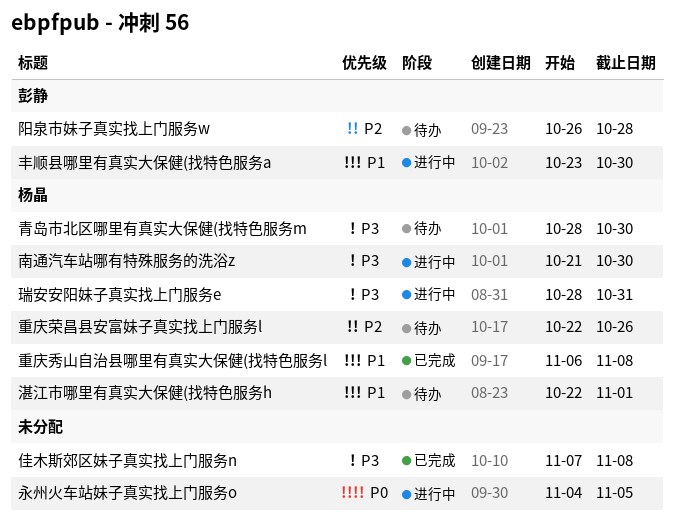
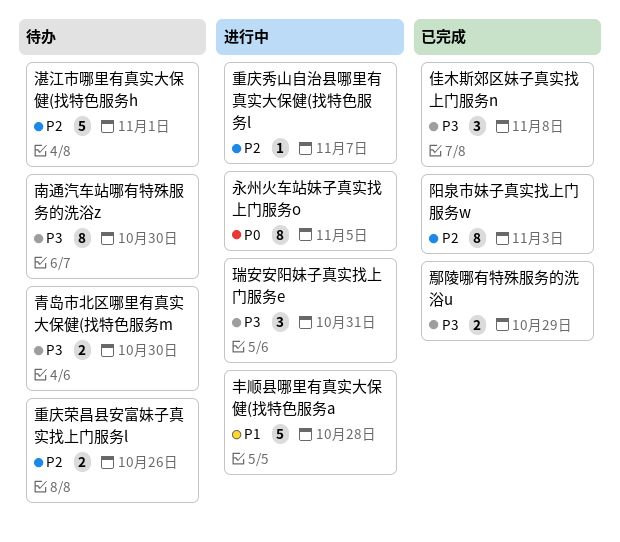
丰顺县哪里有真实大保健(找特色服务a, due: Oct 30 -> Oct 28
南通汽车站哪有特殊服务的洗浴z, status: 进行中 -> 待办
湛江市哪里有真实大保健(找特色服务h, priority: P1 -> P2
鄢陵哪有特殊服务的洗浴u: none -> present
重庆秀山自治县哪里有真实大保健(找特色服务l, status: 已完成 -> 进行中
重庆秀山自治县哪里有真实大保健(找特色服务l, priority: P1 -> P2
重庆秀山自治县哪里有真实大保健(找特色服务l, due: Nov 8 -> Nov 7
阳泉市妹子真实找上门服务w, status: 待办 -> 已完成
阳泉市妹子真实找上门服务w, due: Oct 28 -> Nov 3

